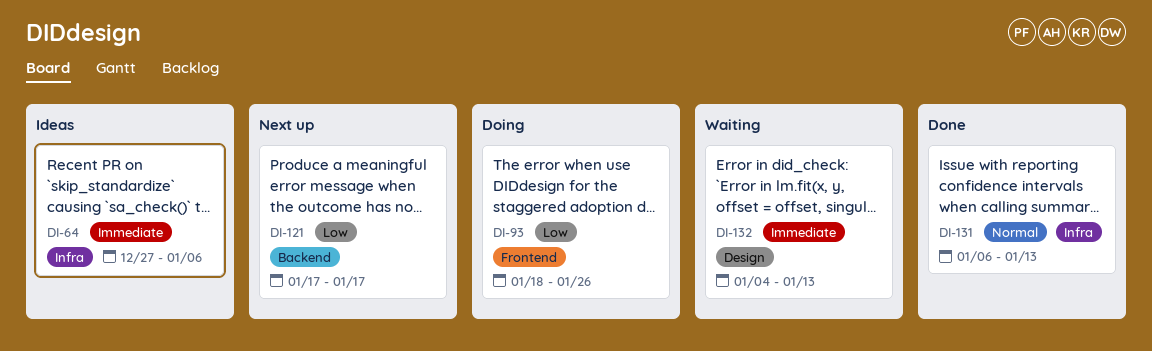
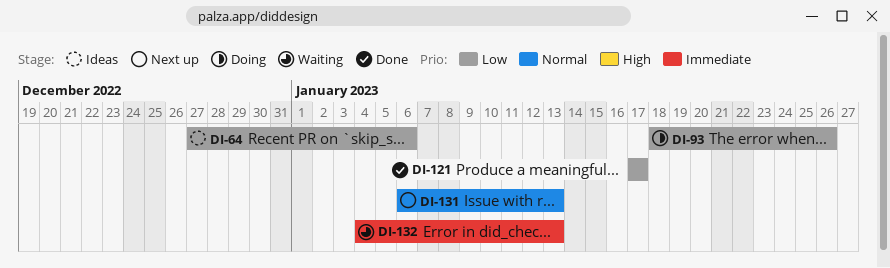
DI-64, priority: Immediate -> Low
DI-121, status: Next up -> Done
DI-131, status: Done -> Next up

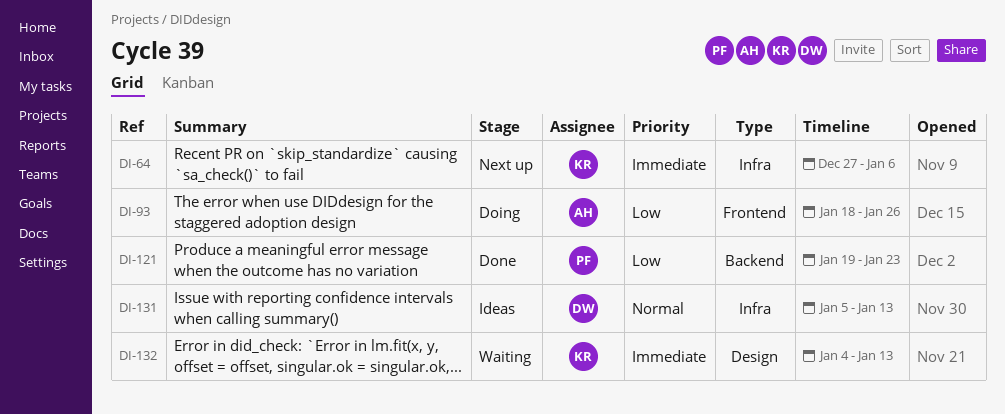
DI-64, status: Ideas -> Next up
DI-64, priority: Low -> Immediate
DI-121, start: Jan 17 -> Jan 19
DI-121, due: Jan 17 -> Jan 23
DI-131, status: Next up -> Ideas
DI-131, start: Jan 6 -> Jan 5

